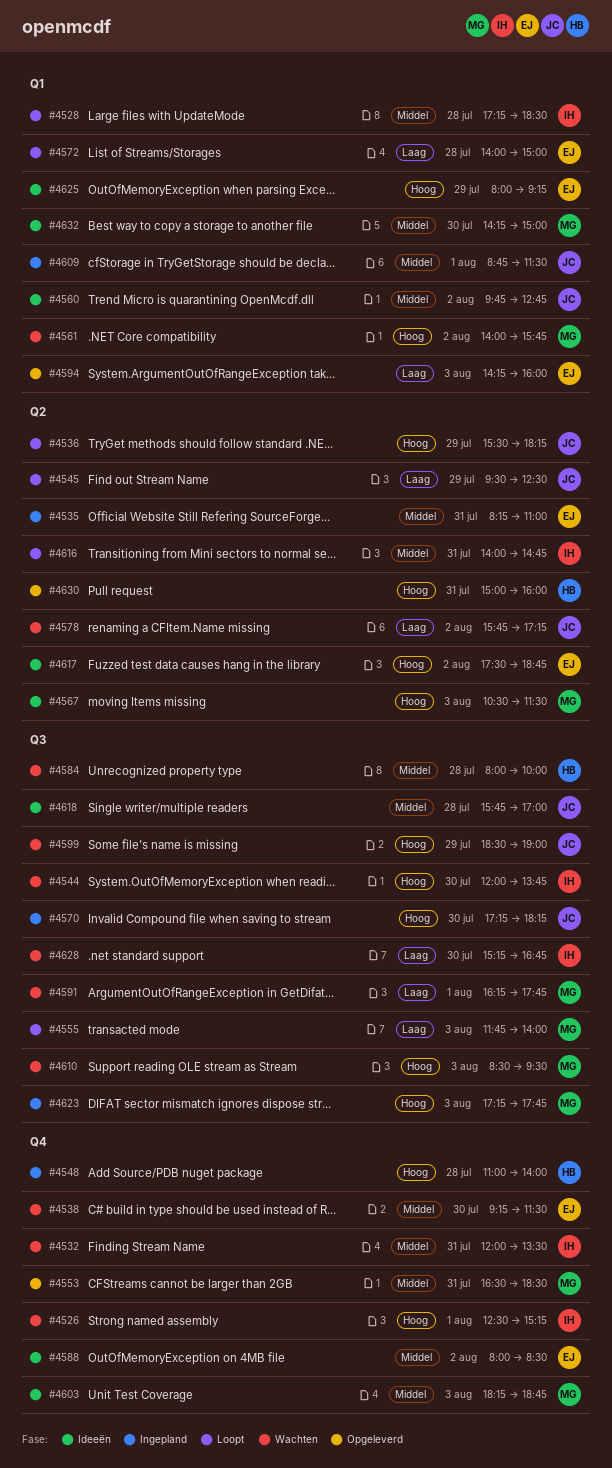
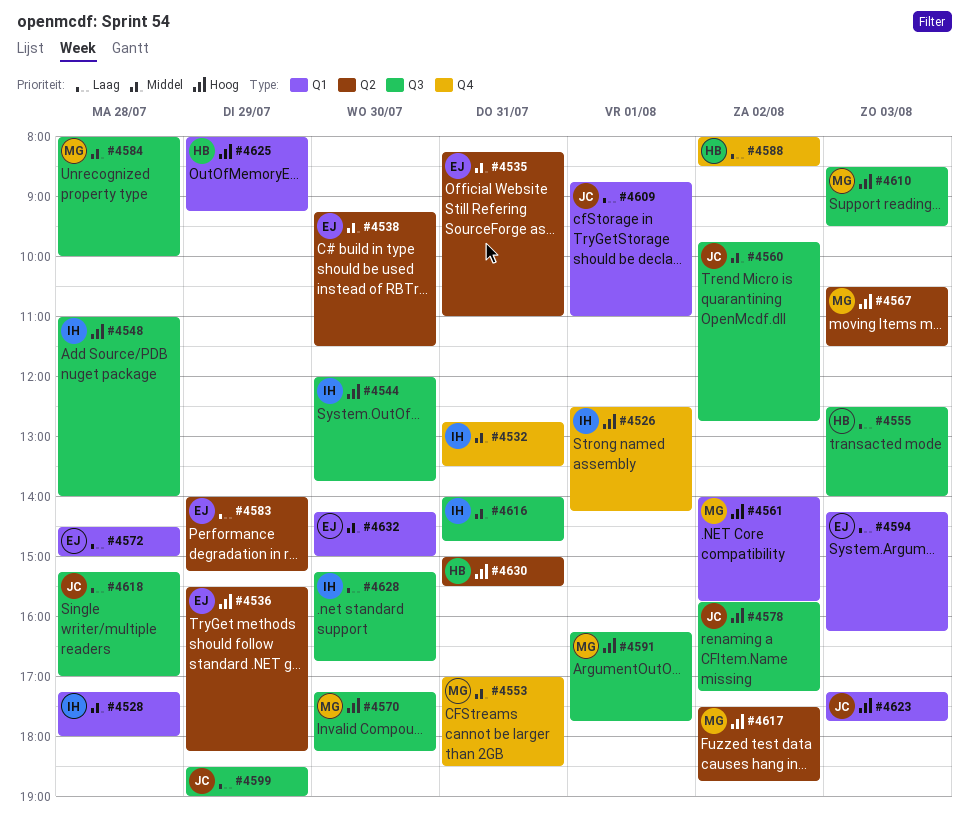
#4526, ends: 15:15 -> 14:15
#4528, ends: 18:30 -> 18:00
#4532, begins: 12:00 -> 12:45
#4536, owner: JC -> EJ
#4538, label: Q4 -> Q2
#4545: present -> none
#4548, owner: HB -> IH
#4548, label: Q4 -> Q3
#4553, begins: 16:30 -> 17:00
#4555, owner: MG -> HB
#4555, begins: 11:45 -> 12:30
#4560, label: Q1 -> Q3
#4570, owner: JC -> MG
#4572, begins: 14:00 -> 14:30
#4578, priority: Laag -> Hoog
#4578, label: Q2 -> Q3
#4583: none -> present
#4584, owner: HB -> MG
#4588, owner: EJ -> HB
#4588, priority: Middel -> Laag
#4591, priority: Laag -> Hoog
#4594, ends: 16:00 -> 16:15
#4599, priority: Hoog -> Laag
#4603: present -> none
#4609, priority: Middel -> Laag
#4609, ends: 11:30 -> 11:00
#4616, label: Q2 -> Q3
#4617, owner: EJ -> MG
#4618, priority: Middel -> Laag
#4618, begins: 15:45 -> 15:15
#4623, owner: MG -> JC
#4623, label: Q3 -> Q1
#4625, owner: EJ -> HB
#4630, ends: 16:00 -> 15:30
#4632, owner: MG -> EJ

